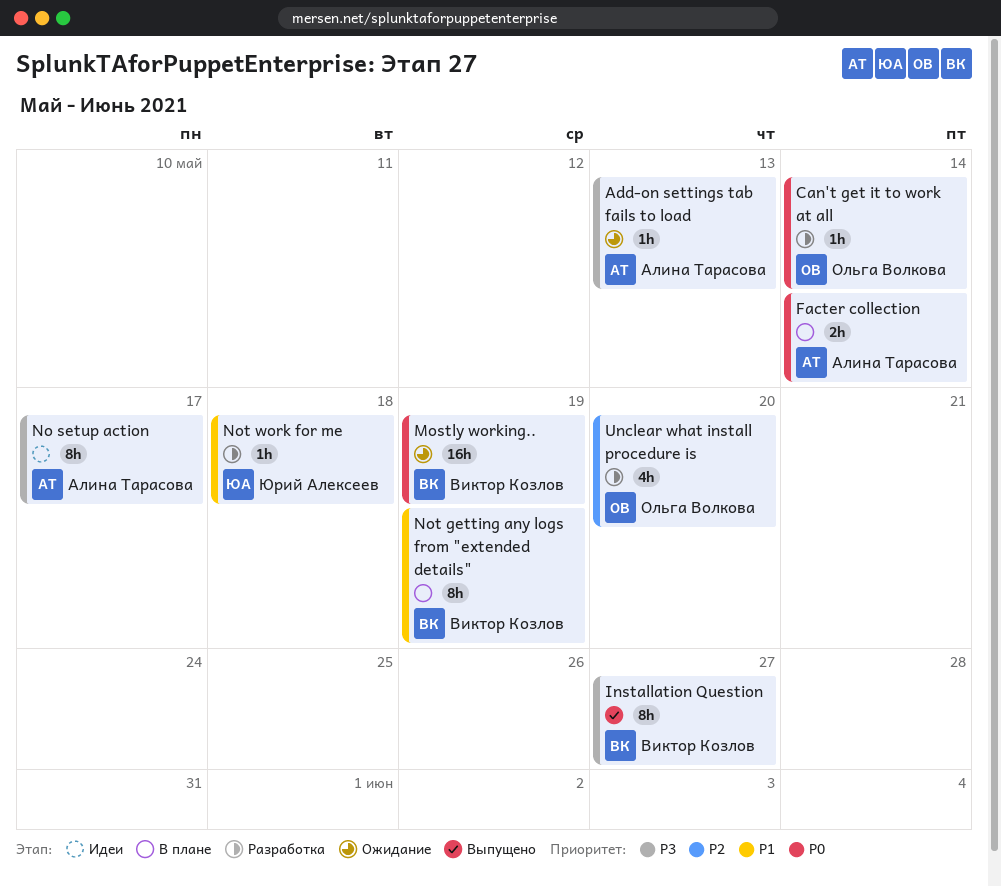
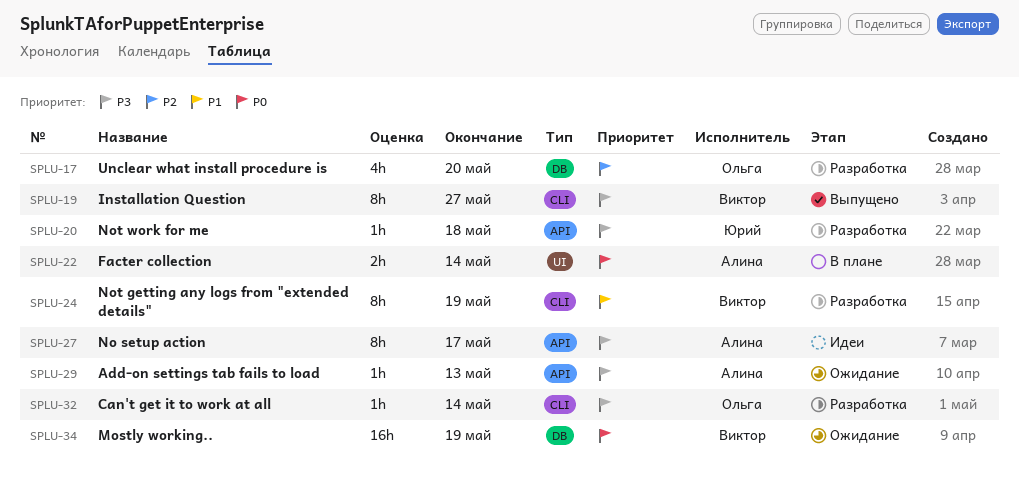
Can't get it to work at all, priority: P0 -> P3
Not getting any logs from "extended details", status: В плане -> Разработка
Not work for me, priority: P1 -> P3

